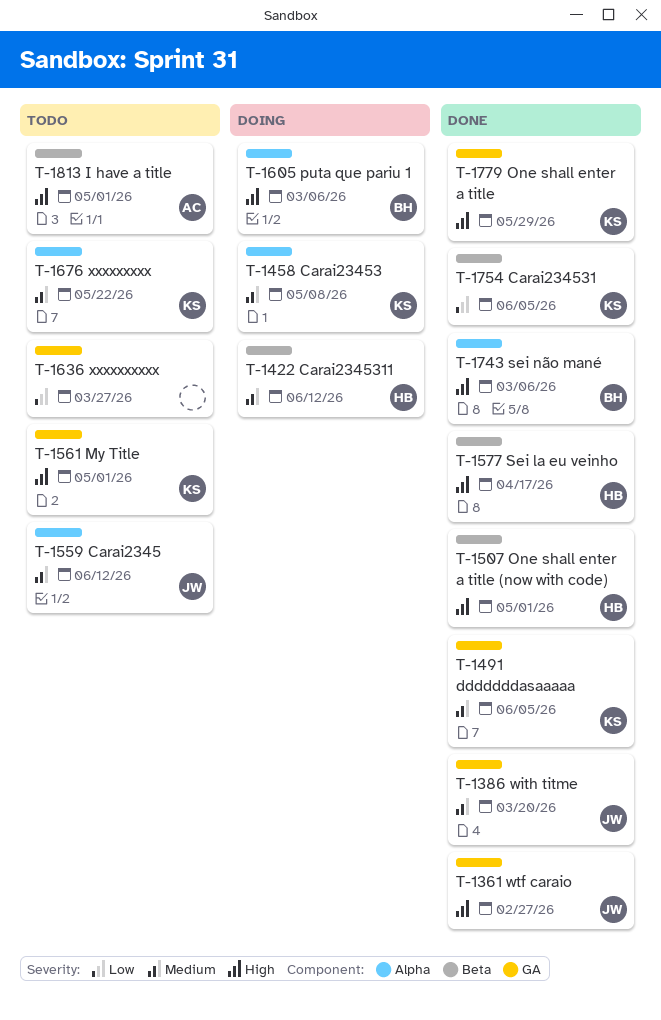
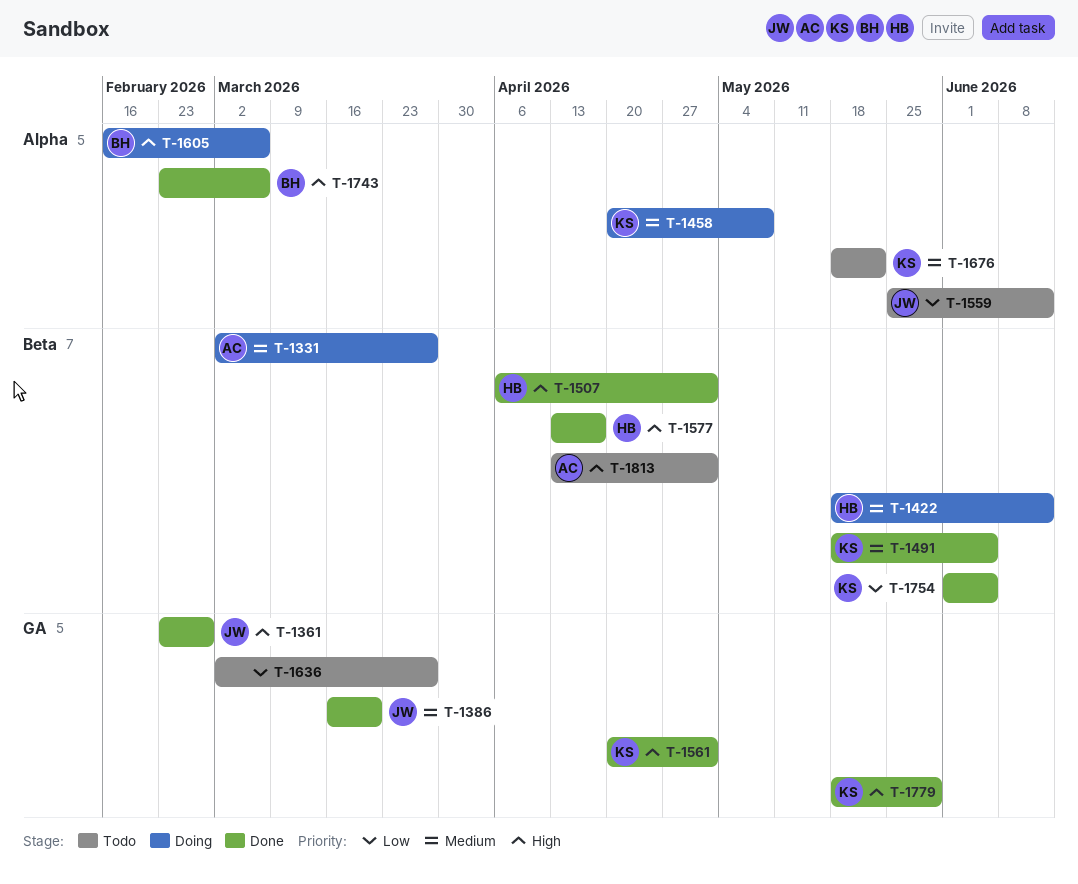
T-1331: none -> present
T-1491, label: GA -> Beta
T-1559, priority: Medium -> Low
T-1561, status: Todo -> Done

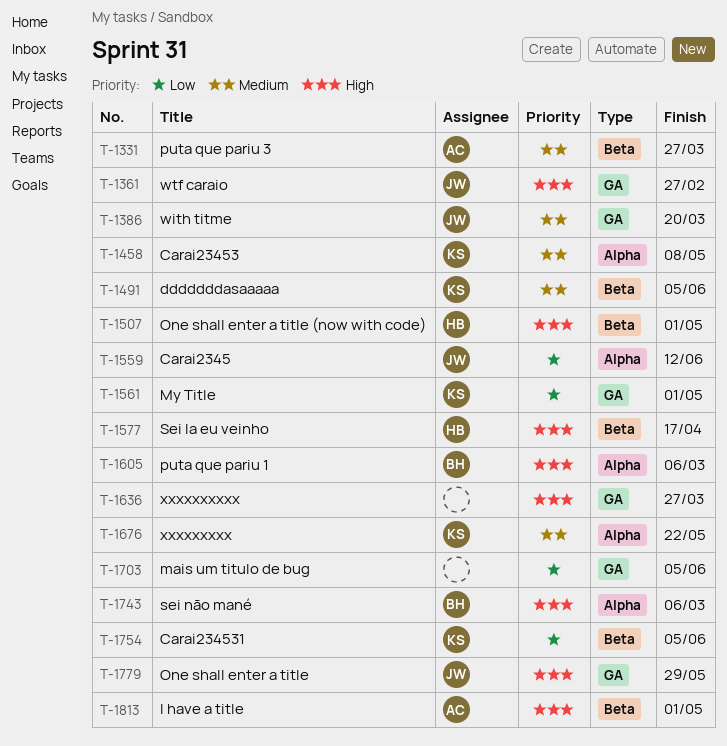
T-1422: present -> none
T-1561, priority: High -> Low
T-1636, priority: Low -> High
T-1703: none -> present
T-1779, owner: KS -> JW

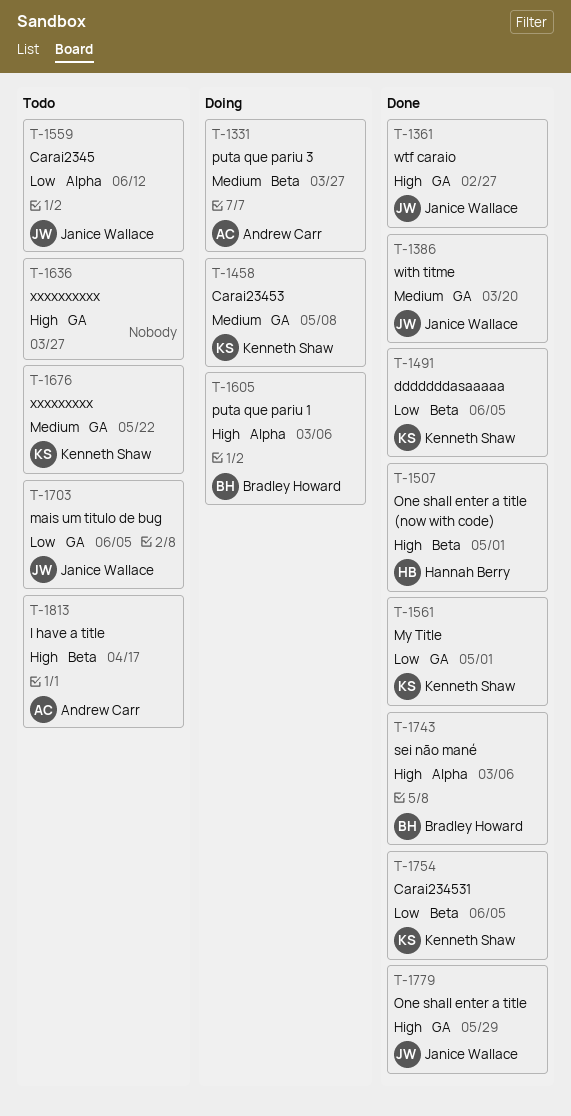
T-1458, label: Alpha -> GA
T-1491, priority: Medium -> Low
T-1577: present -> none
T-1676, label: Alpha -> GA
T-1703, owner: none -> Janice Wallace
T-1813, due: May 1 -> Apr 17

